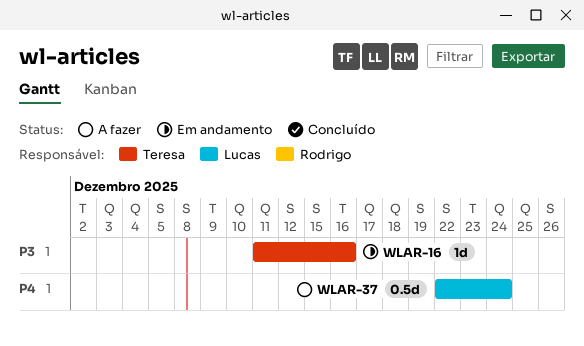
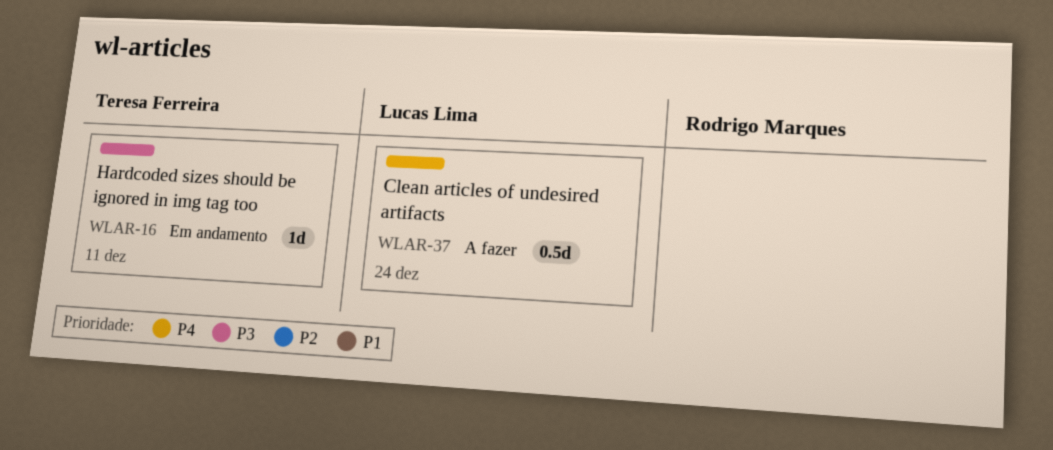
WLAR-16, due: Dec 16 -> Dec 11

